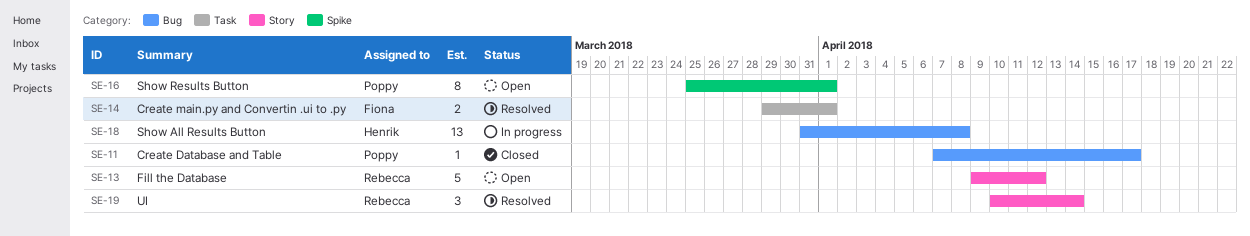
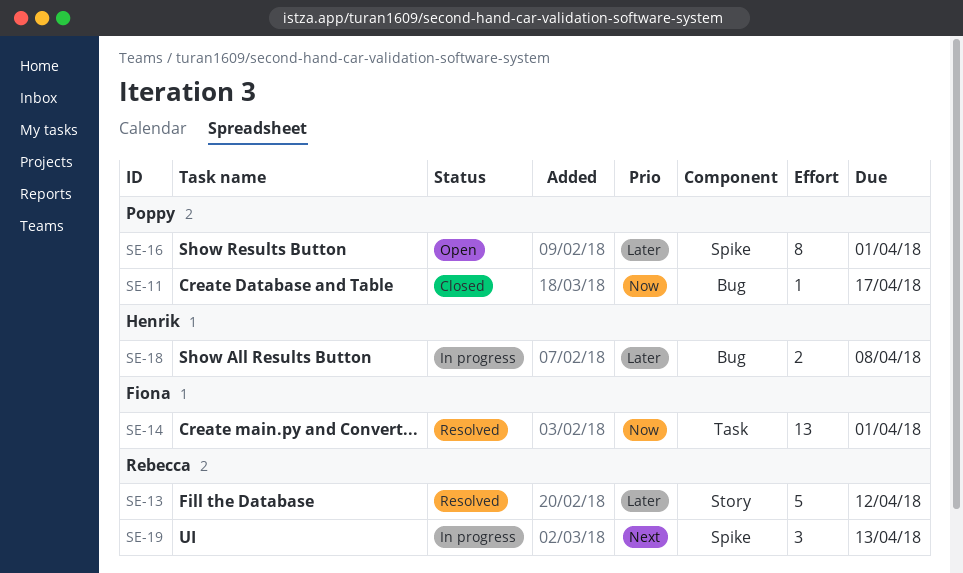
SE-13, status: Open -> Resolved
SE-14, estimate: 2 -> 13
SE-18, estimate: 13 -> 2
SE-19, status: Resolved -> In progress
SE-19, label: Story -> Spike
SE-19, due: Apr 14 -> Apr 13

